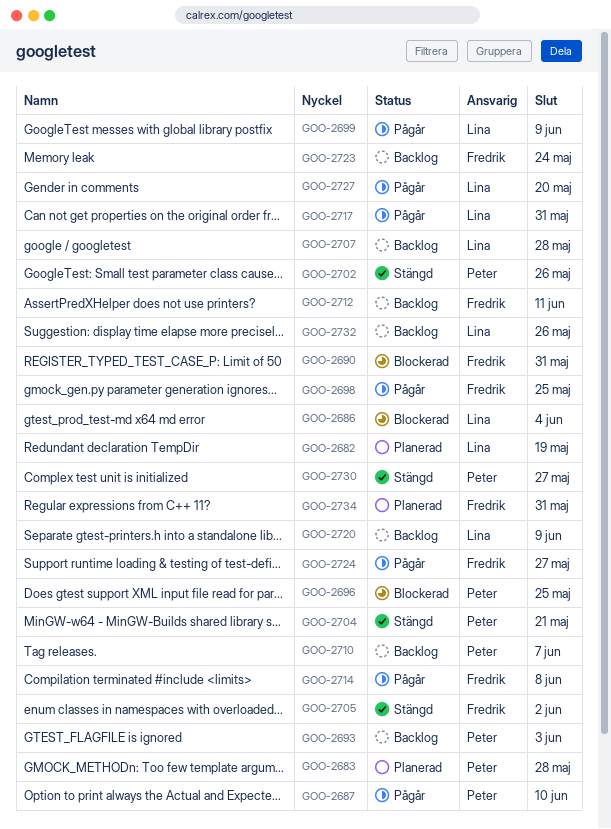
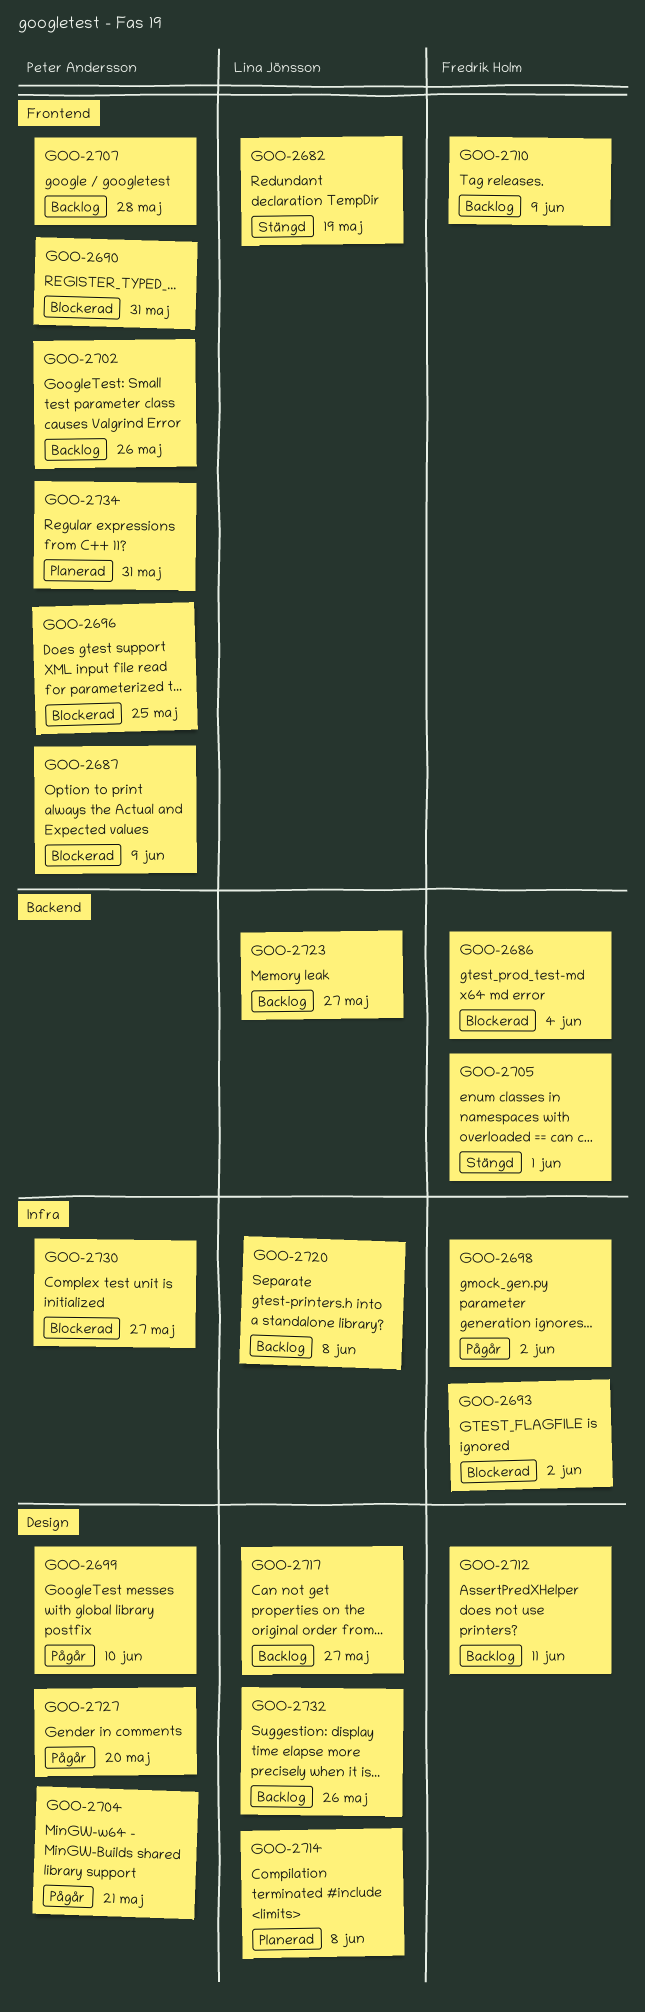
GOO-2682, status: Planerad -> Stängd
GOO-2683: present -> none
GOO-2686, owner: Lina Jönsson -> Fredrik Holm
GOO-2687, status: Pågår -> Blockerad
GOO-2687, due: Jun 10 -> Jun 9
GOO-2690, owner: Fredrik Holm -> Peter Andersson
GOO-2693, status: Backlog -> Blockerad
GOO-2693, owner: Peter Andersson -> Fredrik Holm
GOO-2693, due: Jun 3 -> Jun 2
GOO-2698, due: May 25 -> Jun 2
GOO-2699, owner: Lina Jönsson -> Peter Andersson
GOO-2699, due: Jun 9 -> Jun 10
GOO-2702, status: Stängd -> Backlog
GOO-2704, status: Stängd -> Pågår
GOO-2705, due: Jun 2 -> Jun 1
GOO-2707, owner: Lina Jönsson -> Peter Andersson
GOO-2710, owner: Peter Andersson -> Fredrik Holm
GOO-2710, due: Jun 7 -> Jun 9
GOO-2714, status: Pågår -> Planerad
GOO-2714, owner: Fredrik Holm -> Lina Jönsson
GOO-2717, status: Pågår -> Backlog
GOO-2717, due: May 31 -> May 27
GOO-2720, due: Jun 9 -> Jun 8
GOO-2723, owner: Fredrik Holm -> Lina Jönsson
GOO-2723, due: May 24 -> May 27
GOO-2724: present -> none
GOO-2727, owner: Lina Jönsson -> Peter Andersson
GOO-2730, status: Stängd -> Blockerad
GOO-2734, owner: Fredrik Holm -> Peter Andersson

